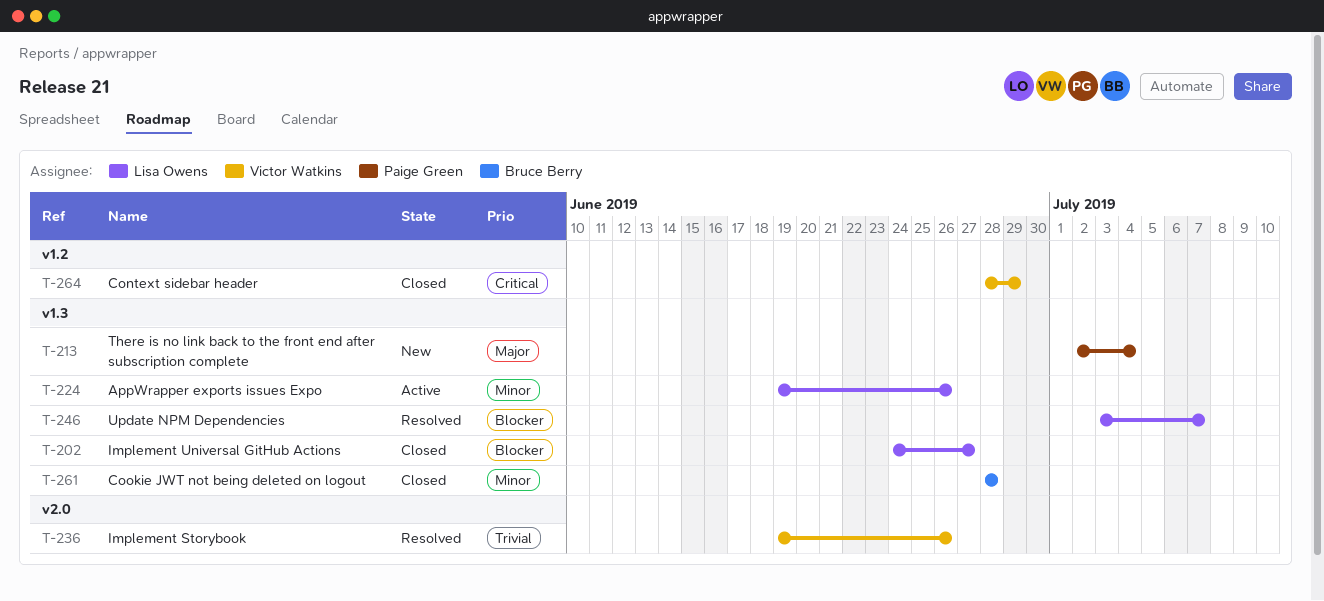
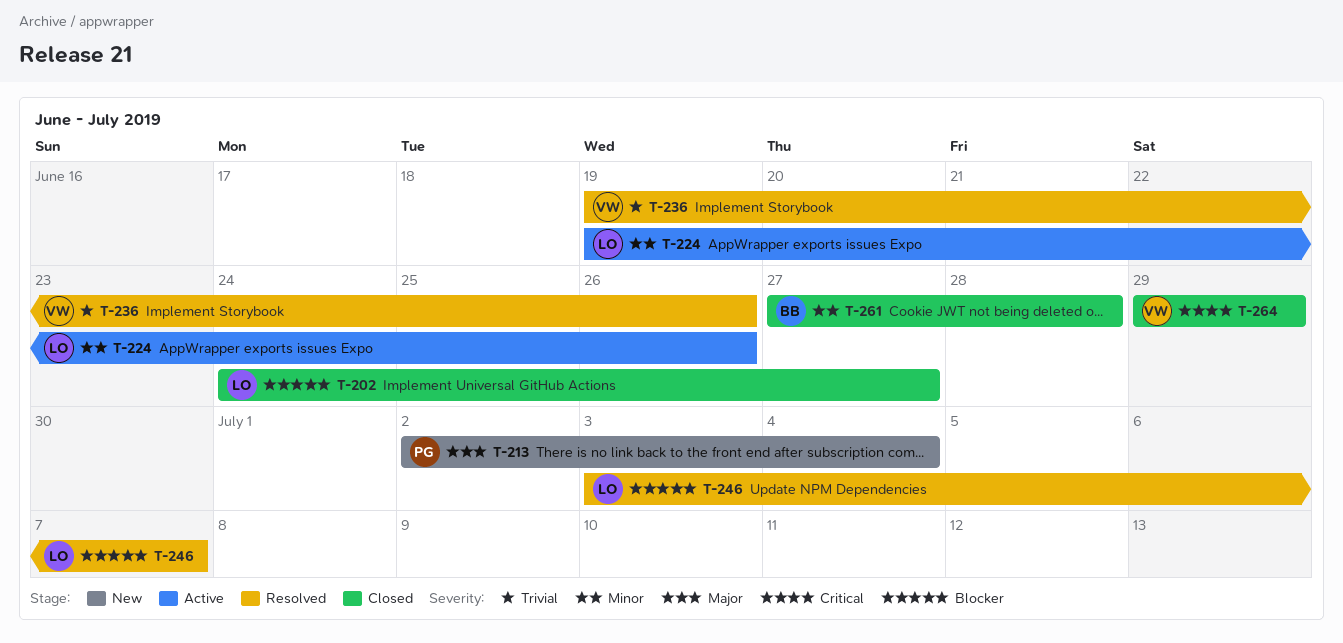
T-261, start: Jun 28 -> Jun 27
T-264, start: Jun 28 -> Jun 29

